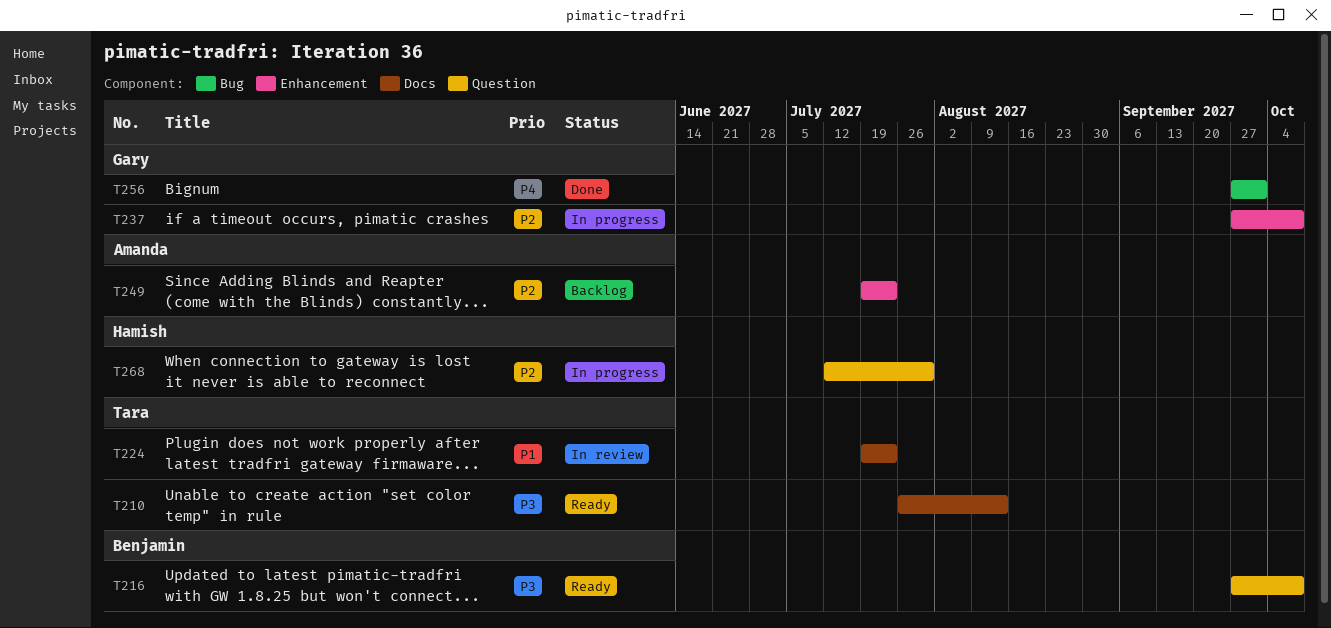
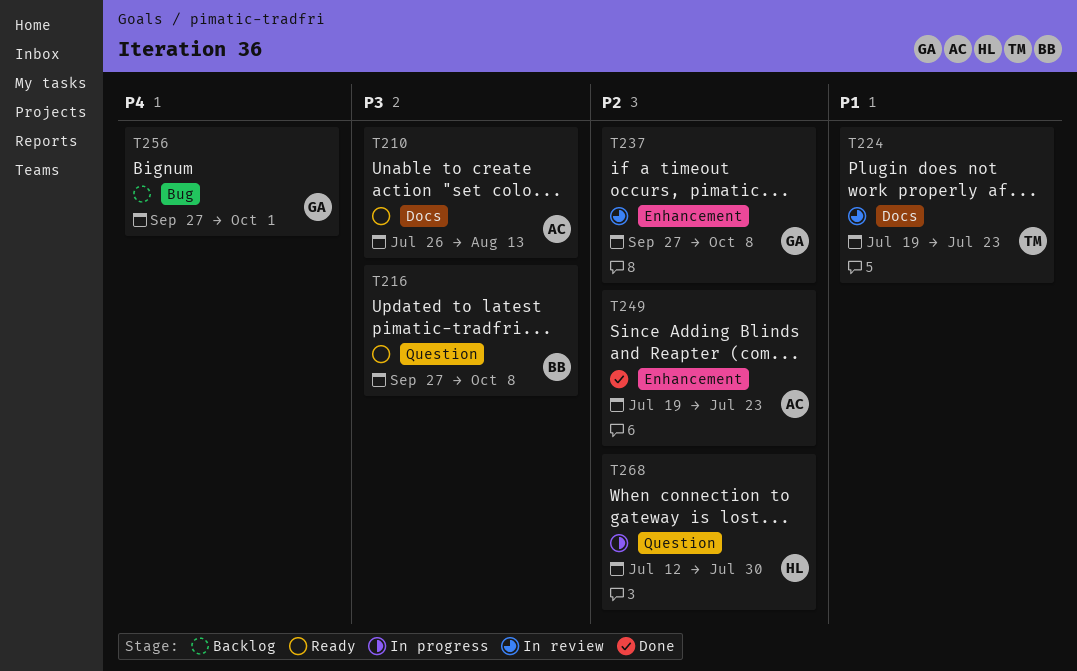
T210, owner: Tara -> Amanda
T237, status: In progress -> In review
T249, status: Backlog -> Done
T256, status: Done -> Backlog

